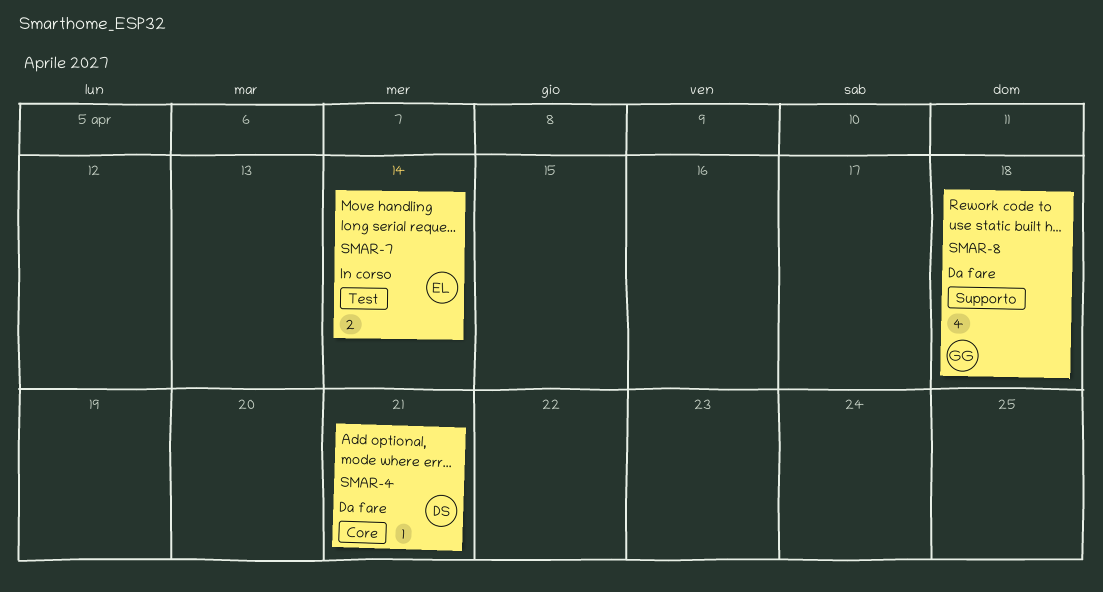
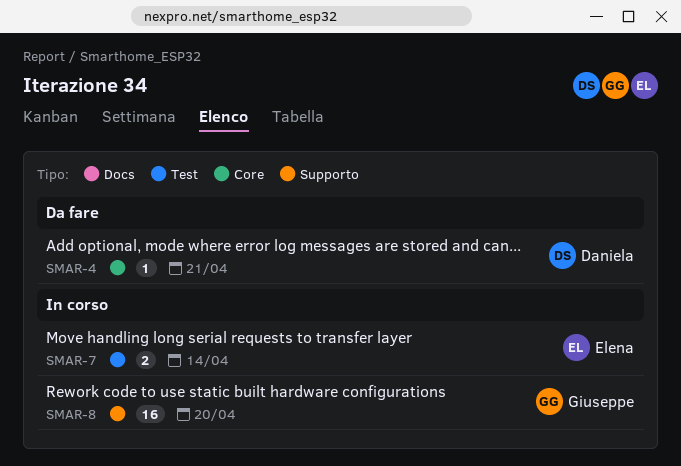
SMAR-8, status: Da fare -> In corso
SMAR-8, estimate: 4 -> 16
SMAR-8, due: Apr 18 -> Apr 20

